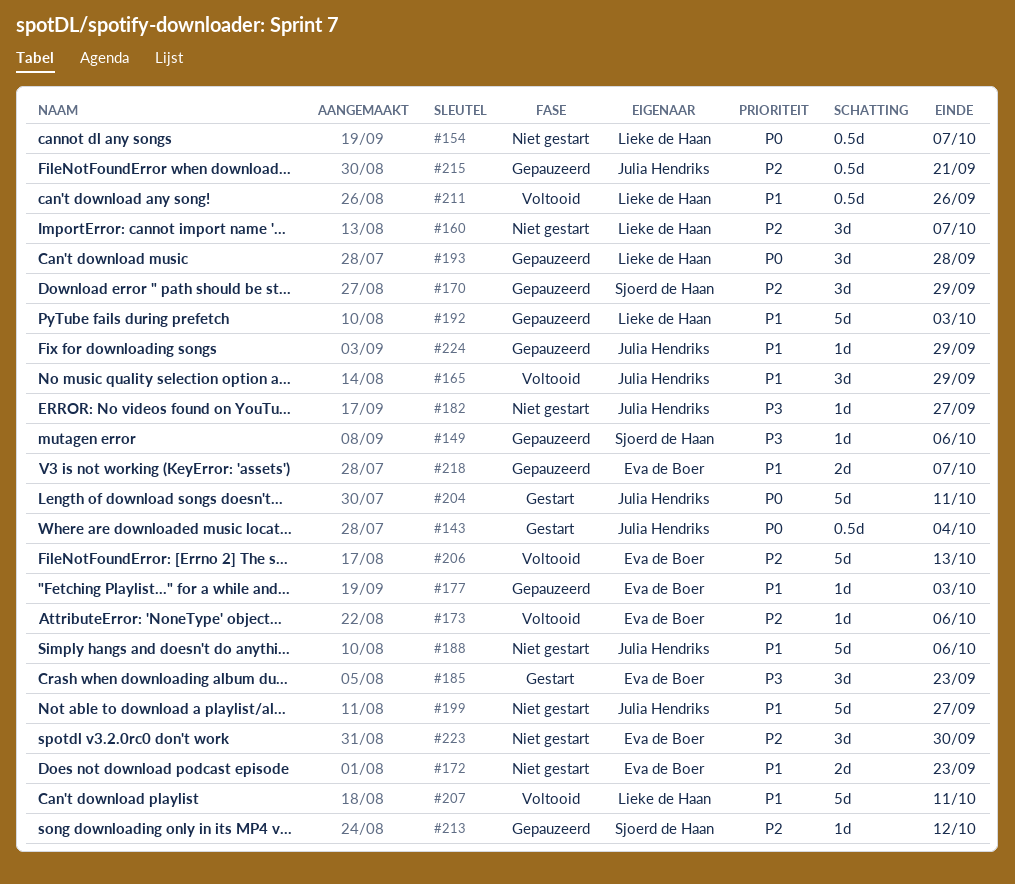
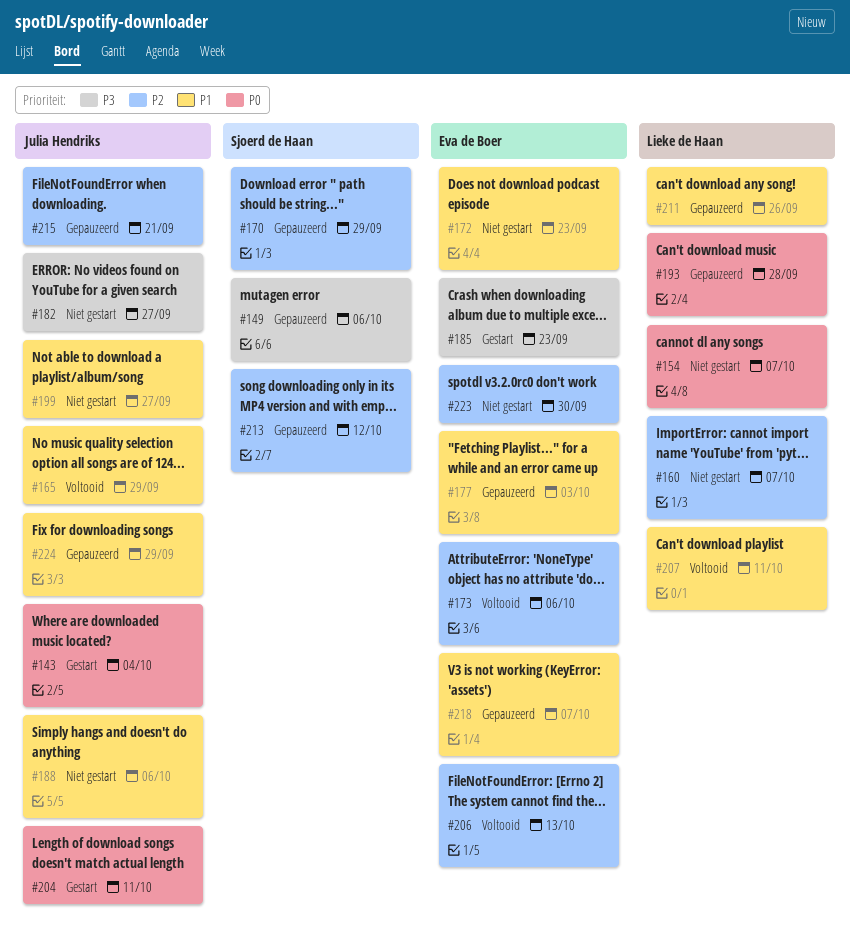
#192: present -> none
#211, status: Voltooid -> Gepauzeerd

